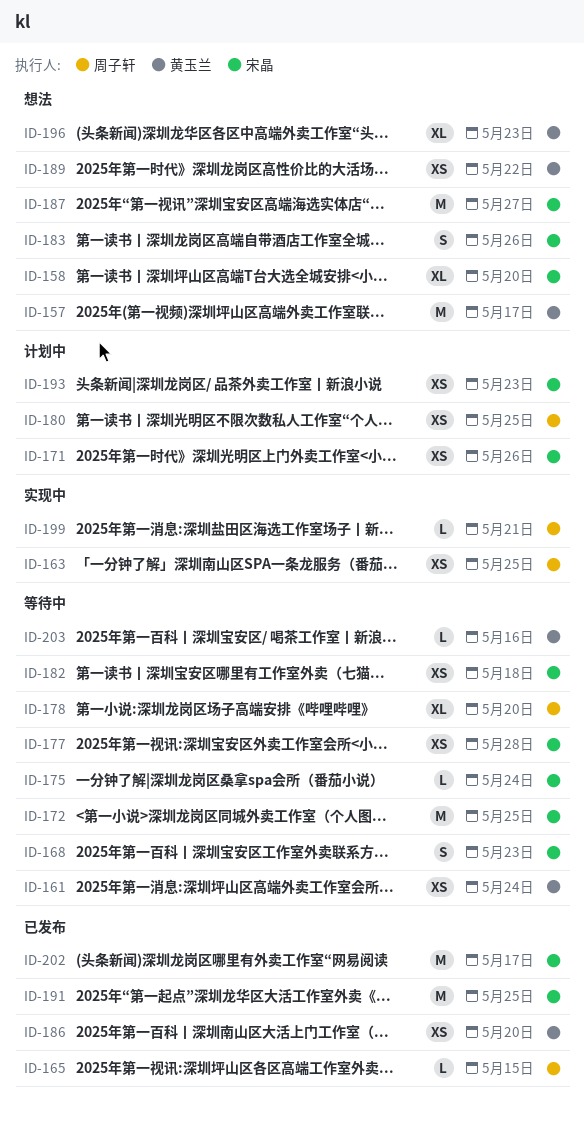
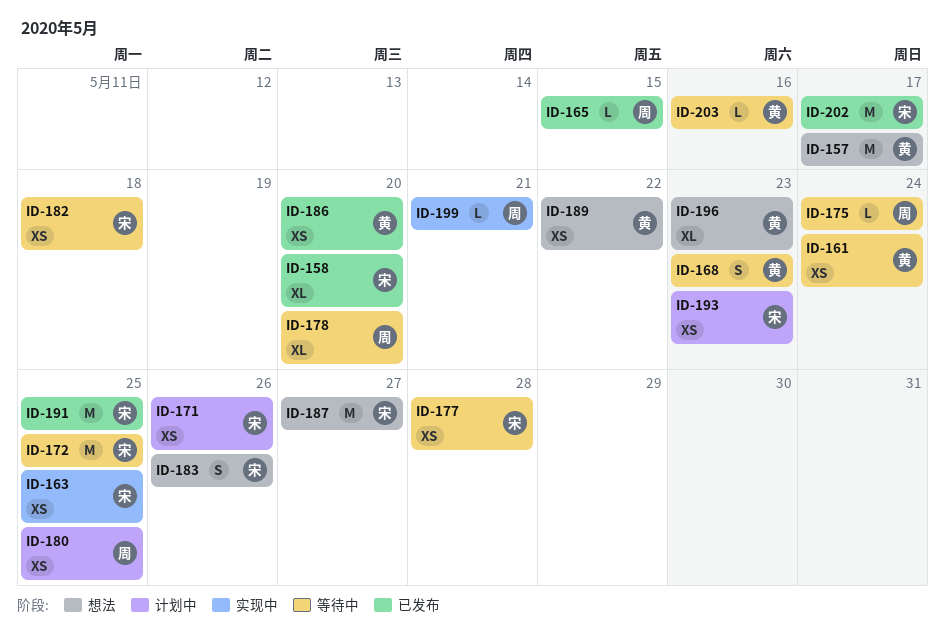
ID-158, status: 想法 -> 已发布
ID-163, owner: 周子轩 -> 宋晶
ID-168, owner: 宋晶 -> 黄玉兰
ID-175, owner: 宋晶 -> 周子轩

